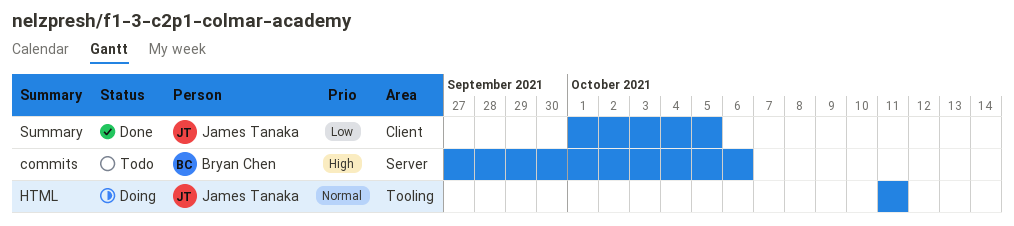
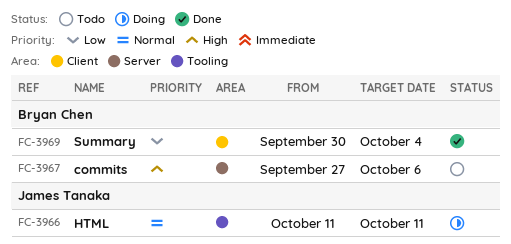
Summary, owner: James Tanaka -> Bryan Chen
Summary, start: Oct 1 -> Sep 30
Summary, due: Oct 5 -> Oct 4

